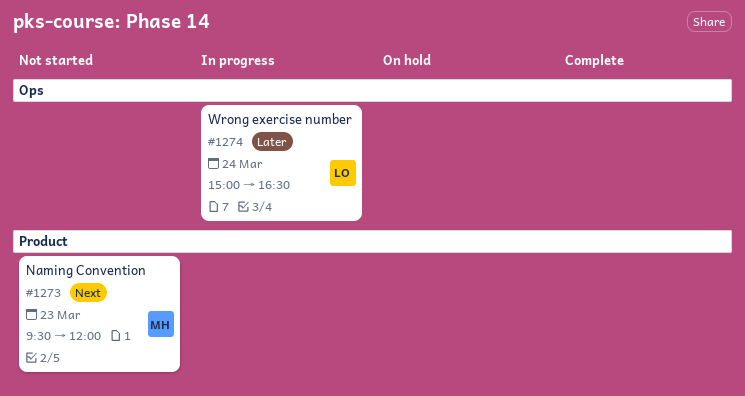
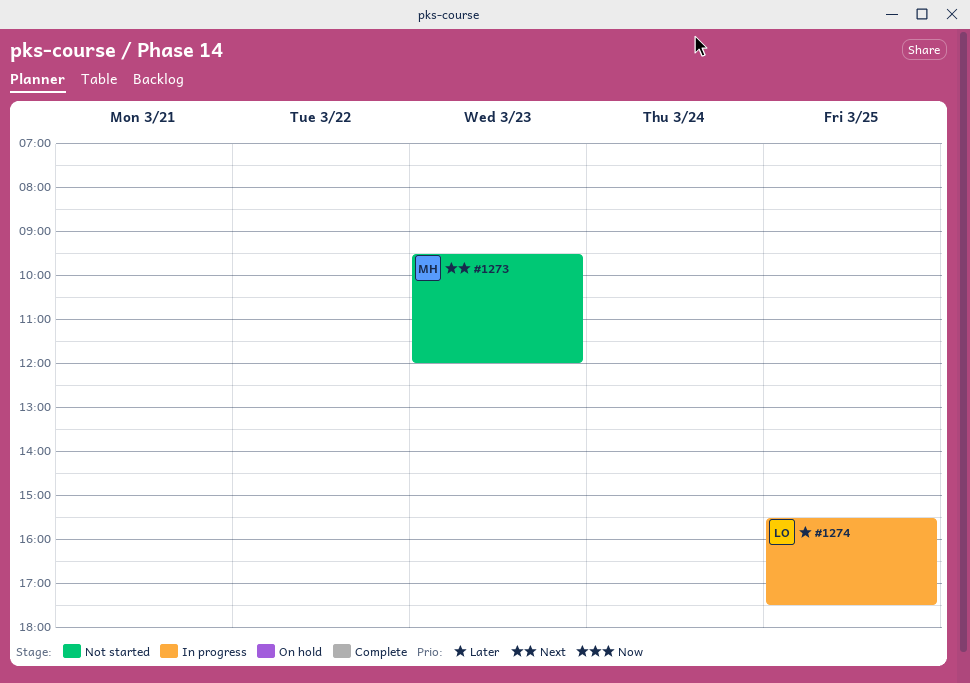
#1274, day: Mar 24 -> Mar 25
#1274, begins: 15:00 -> 15:30
#1274, ends: 16:30 -> 17:30

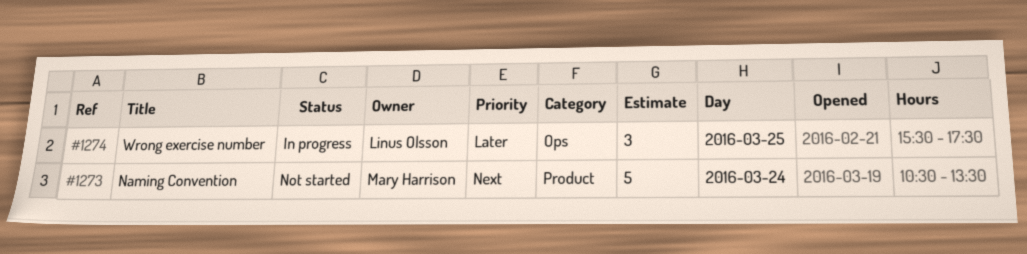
#1273, day: Mar 23 -> Mar 24
#1273, begins: 09:30 -> 10:30
#1273, ends: 12:00 -> 13:30

